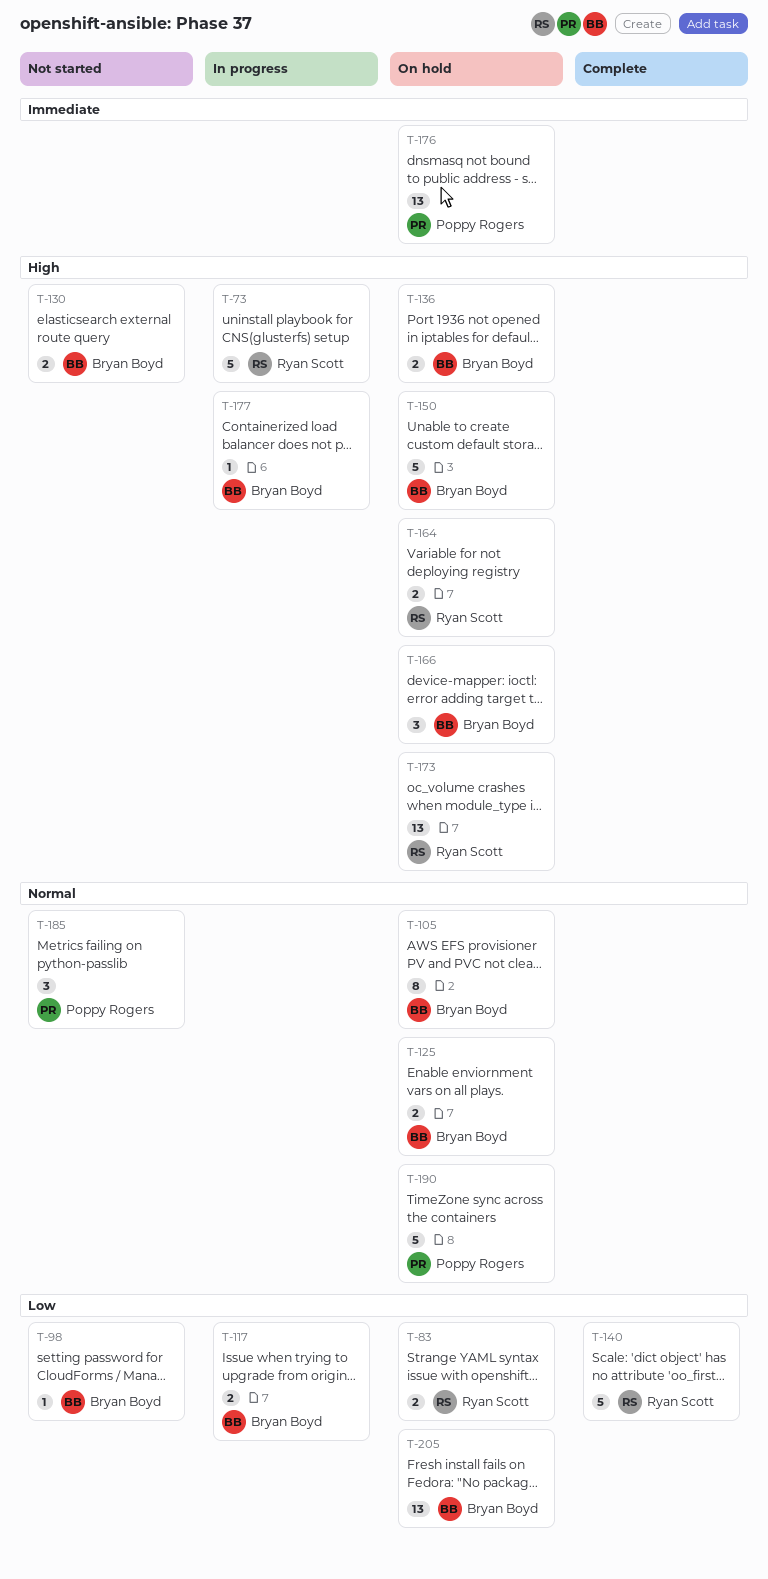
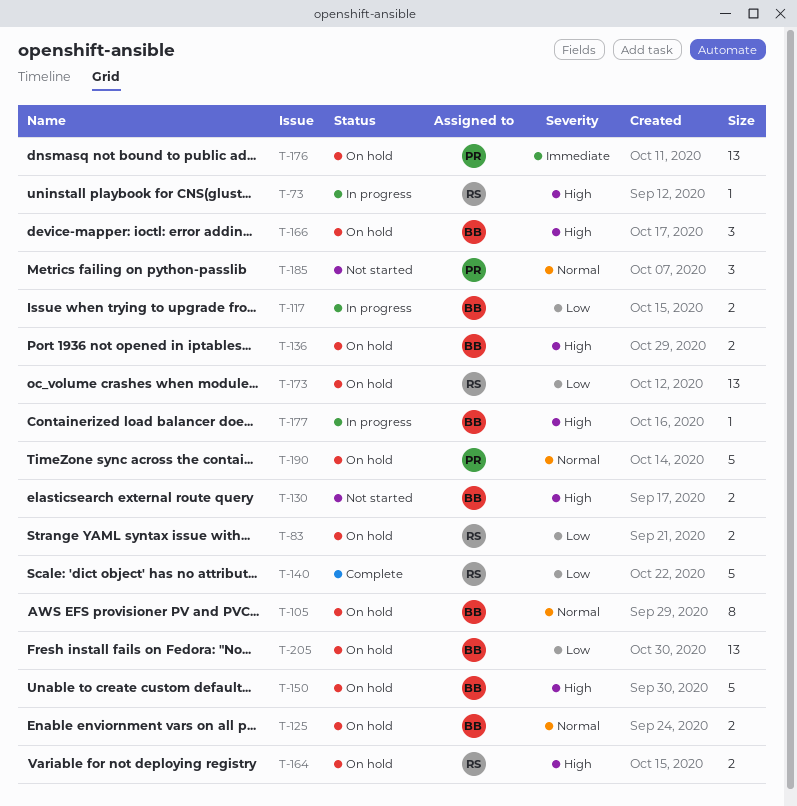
T-73, estimate: 5 -> 1
T-98: present -> none
T-173, priority: High -> Low

